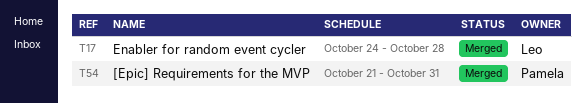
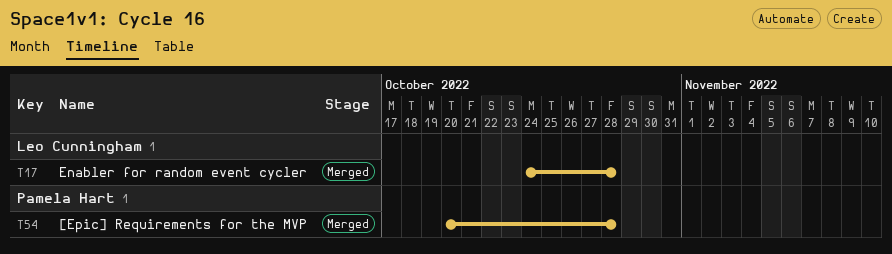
T54, start: Oct 21 -> Oct 20
T54, due: Oct 31 -> Oct 28

